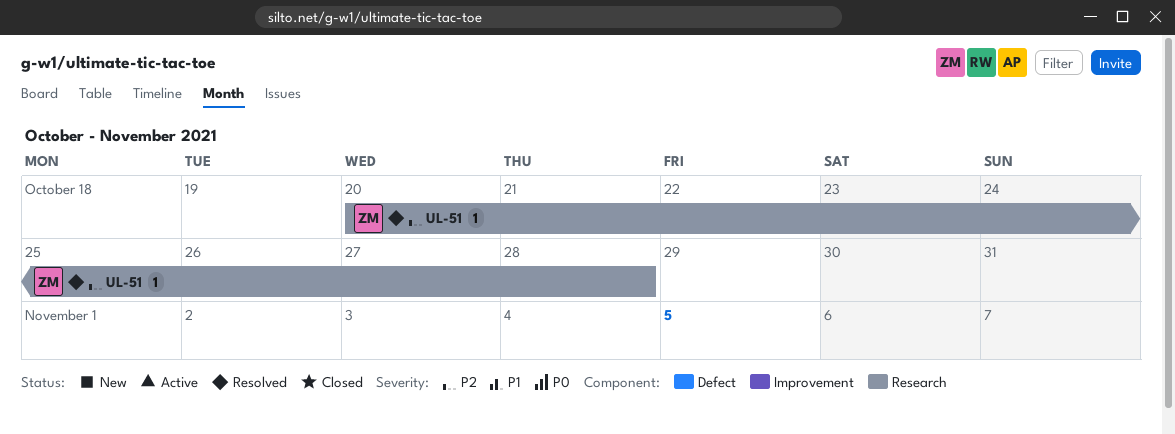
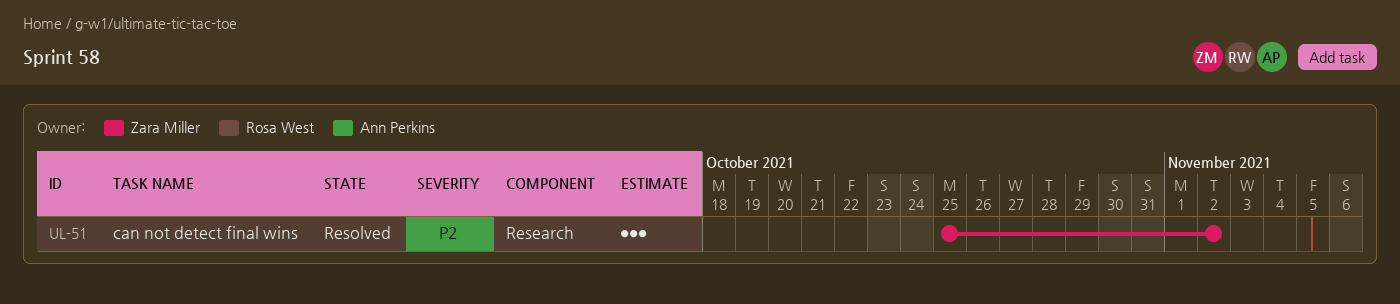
UL-51, estimate: 1 -> 3
UL-51, start: Oct 20 -> Oct 25
UL-51, due: Oct 28 -> Nov 2

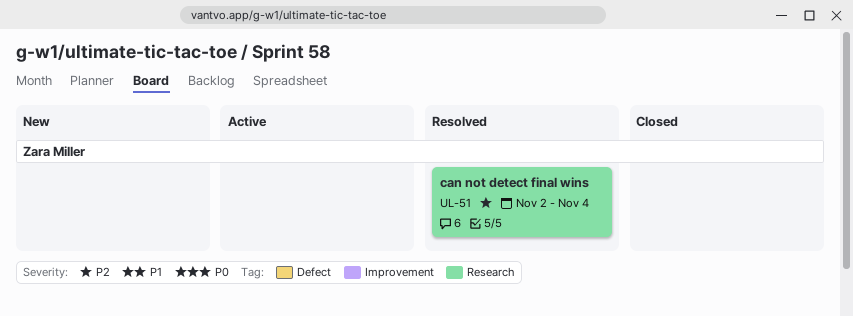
UL-51, start: Oct 25 -> Nov 2
UL-51, due: Nov 2 -> Nov 4

